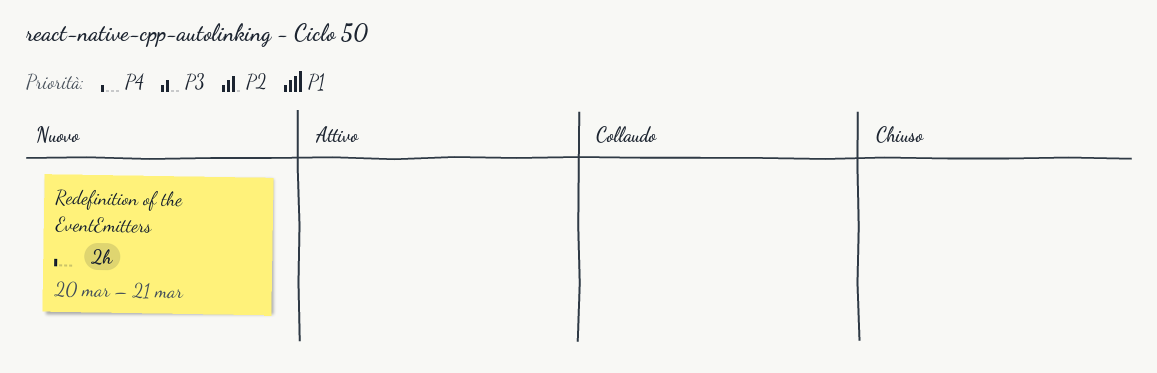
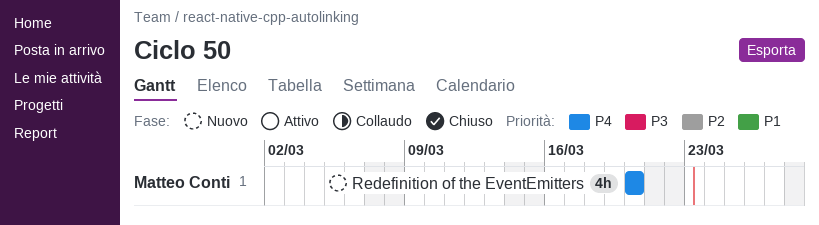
Redefinition of the EventEmitters, estimate: 2h -> 4h
Redefinition of the EventEmitters, due: Mar 21 -> Mar 20

